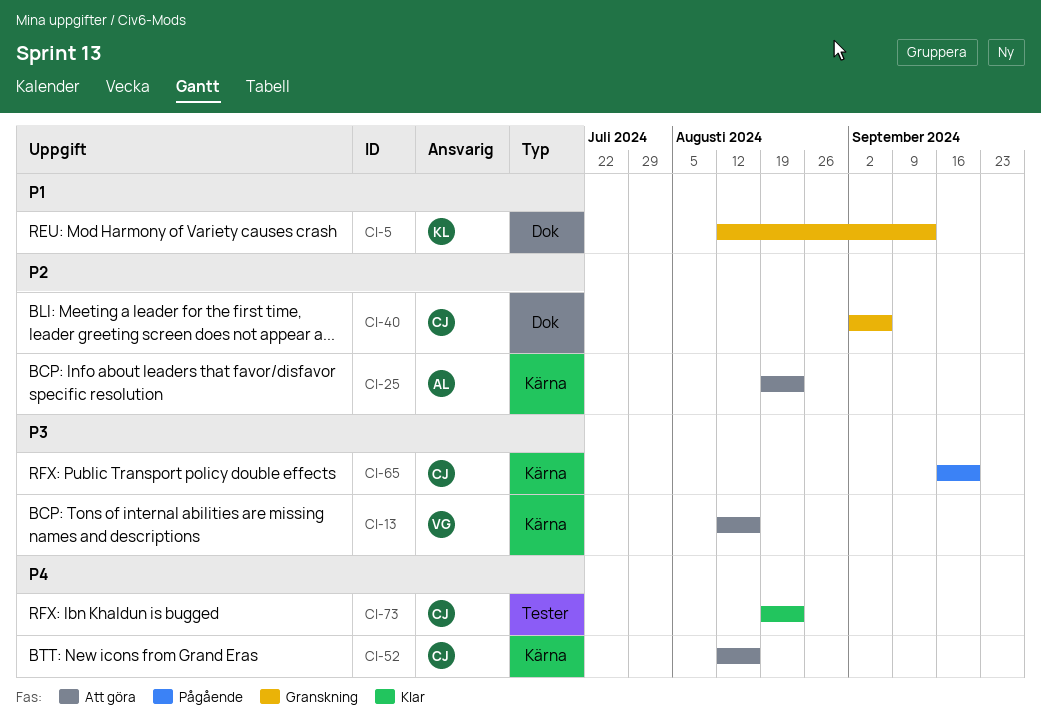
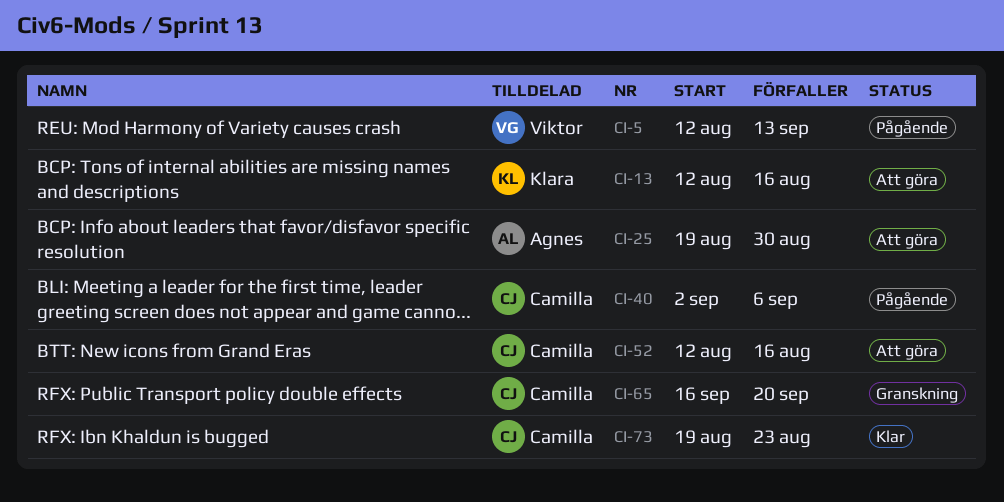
CI-5, status: Granskning -> Pågående
CI-5, owner: Klara -> Viktor
CI-13, owner: Viktor -> Klara
CI-25, due: Aug 23 -> Aug 30
CI-40, status: Granskning -> Pågående
CI-65, status: Pågående -> Granskning

